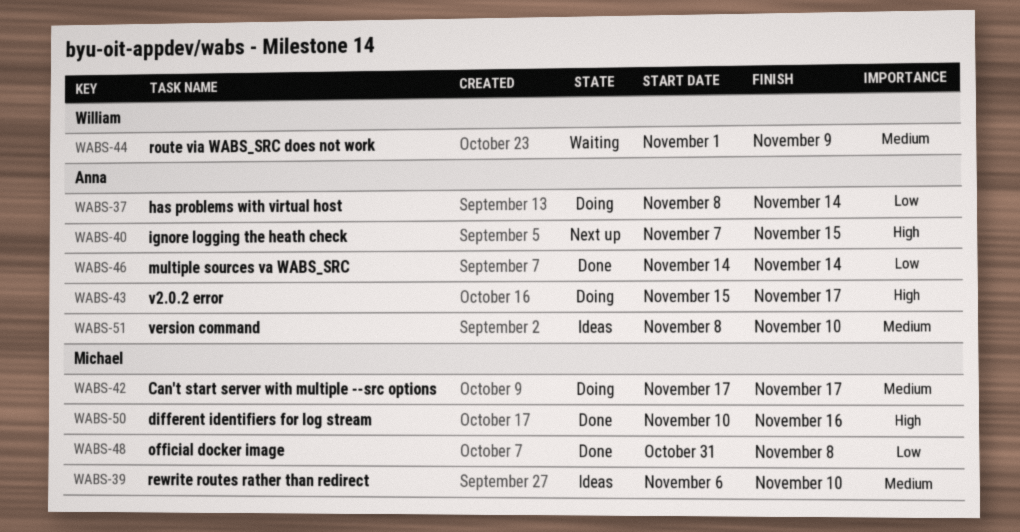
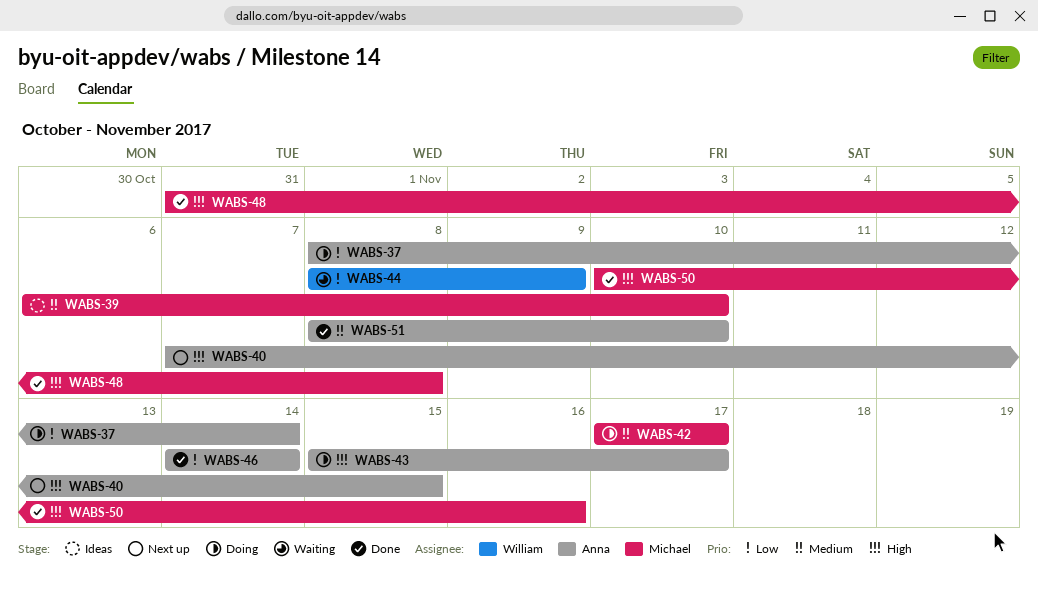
WABS-44, priority: Medium -> Low
WABS-44, start: Nov 1 -> Nov 8
WABS-48, priority: Low -> High
WABS-51, status: Ideas -> Done

